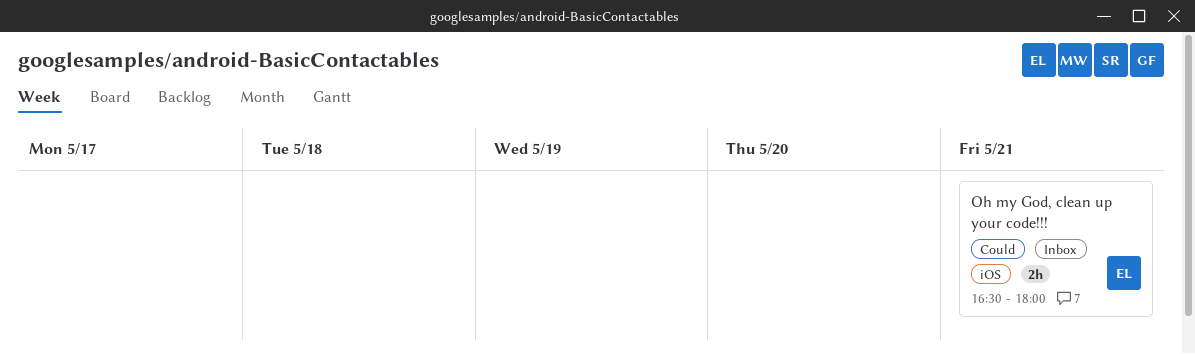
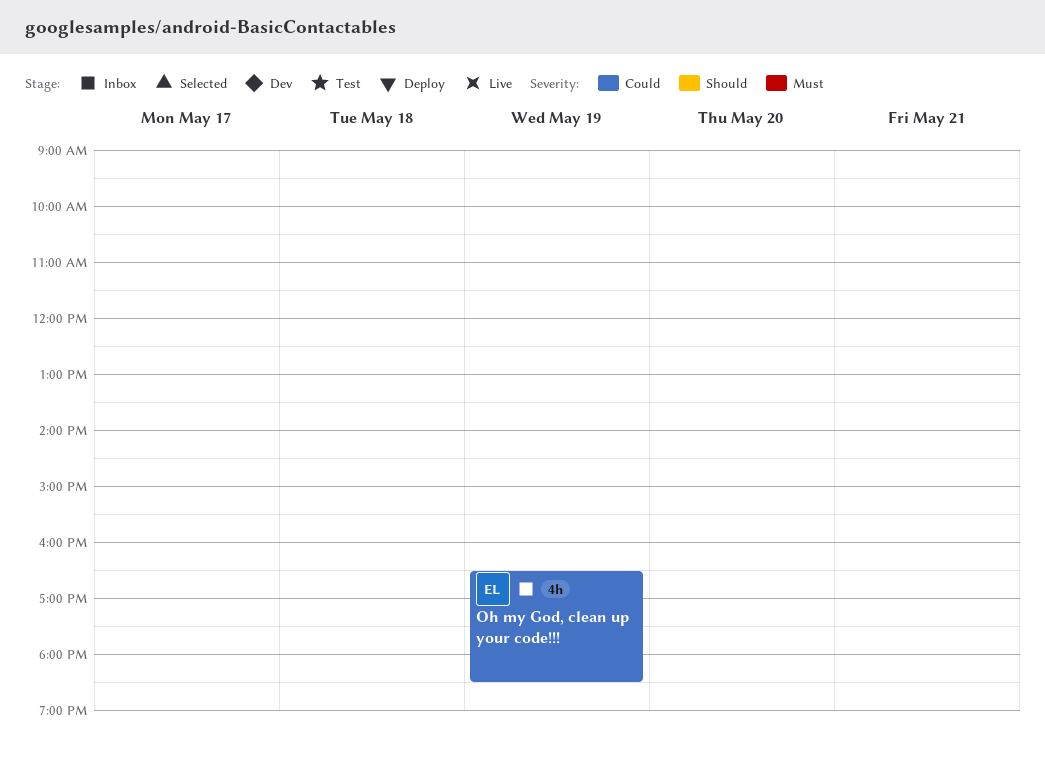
Oh my God, clean up your code!!!, estimate: 2h -> 4h
Oh my God, clean up your code!!!, day: May 21 -> May 19
Oh my God, clean up your code!!!, ends: 18:00 -> 18:30

